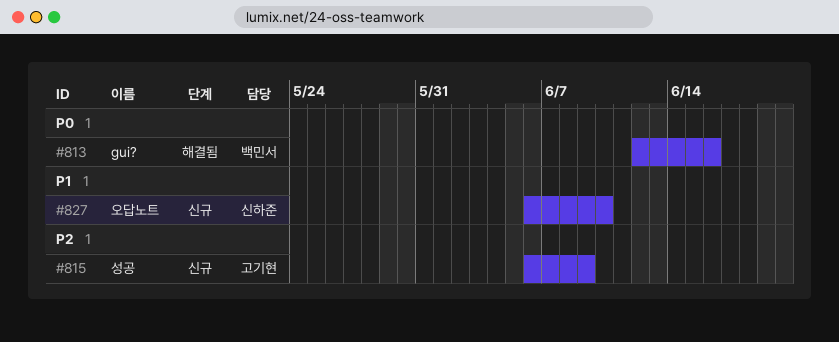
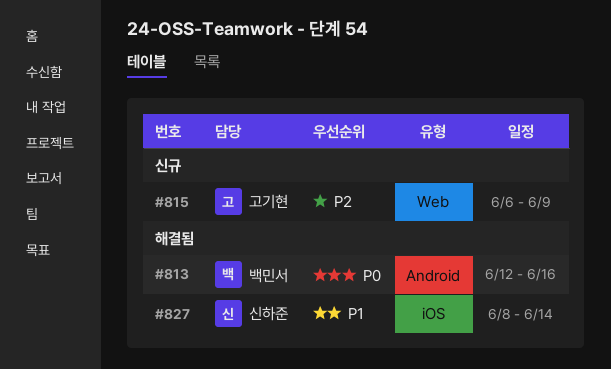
#827, status: 신규 -> 해결됨
#827, start: Jun 6 -> Jun 8
#827, due: Jun 10 -> Jun 14

